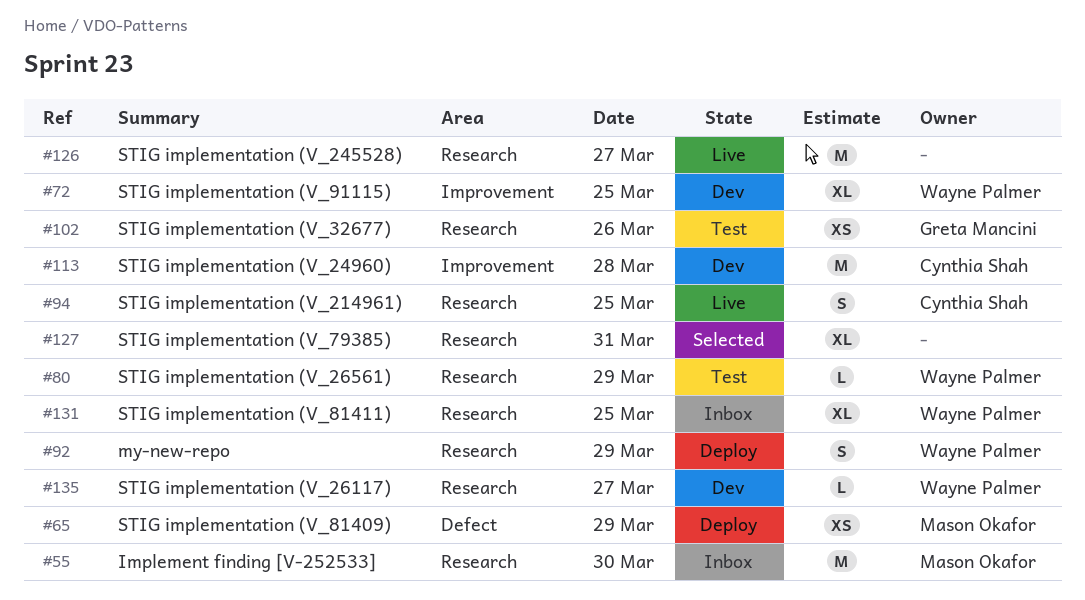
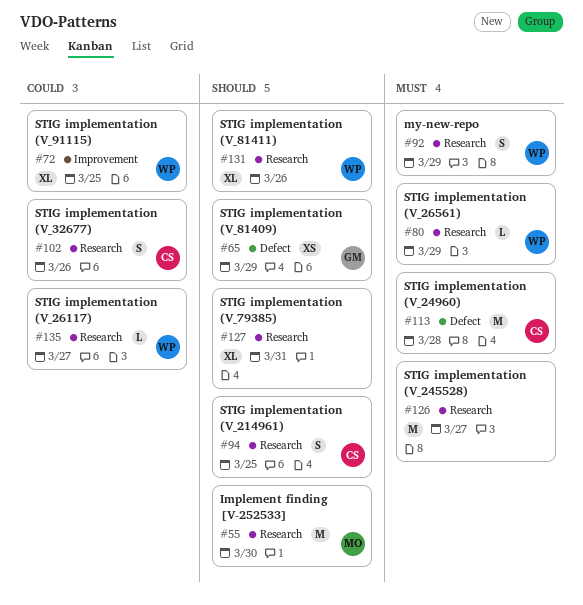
#65, owner: Mason Okafor -> Greta Mancini
#102, owner: Greta Mancini -> Cynthia Shah
#102, estimate: XS -> S
#113, label: Improvement -> Defect
#131, day: Mar 25 -> Mar 26

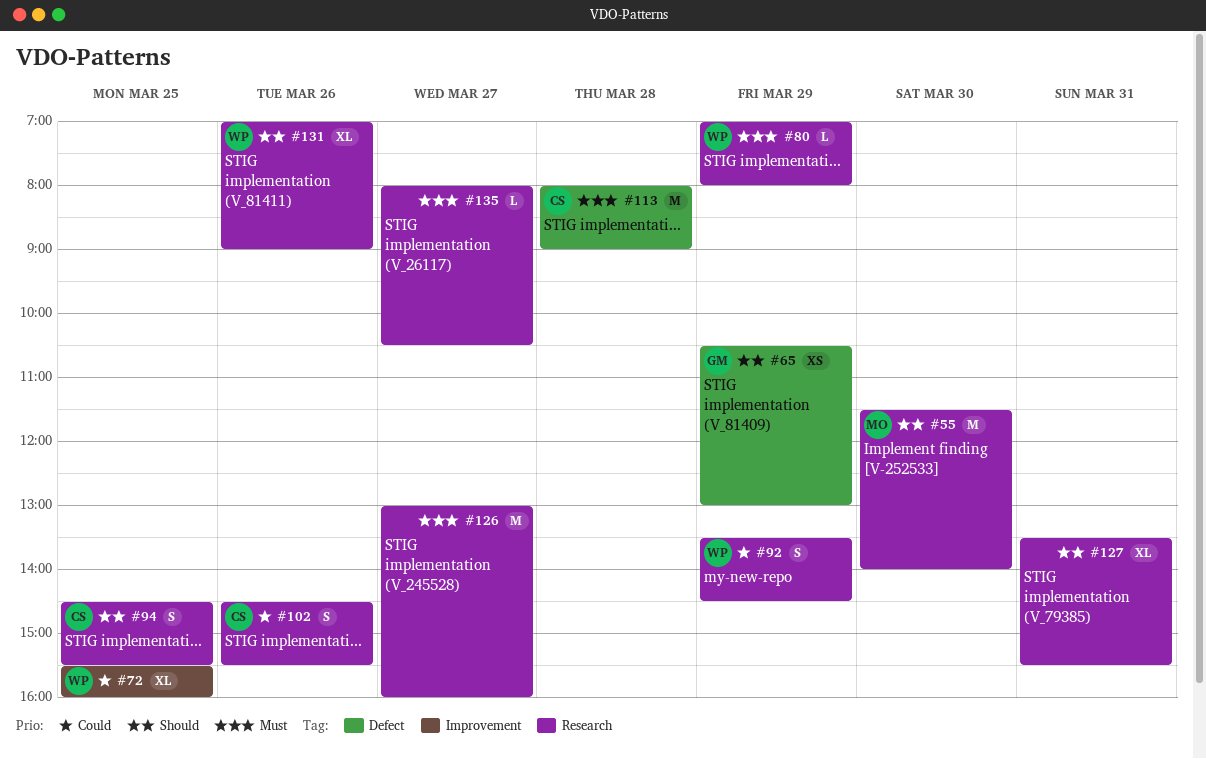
#92, priority: Must -> Could
#135, owner: WP -> none
#135, priority: Could -> Must

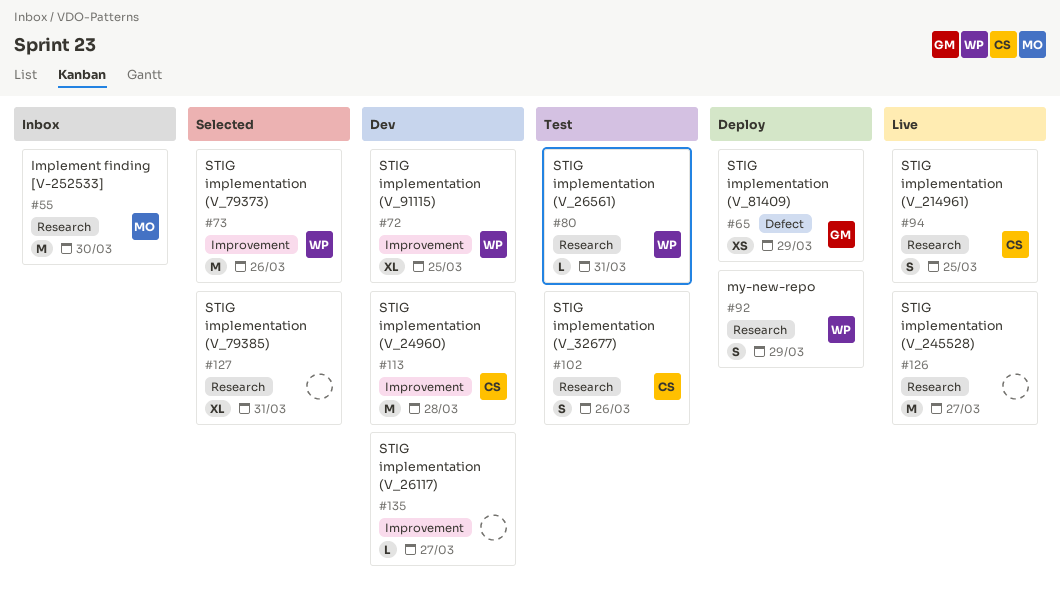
#73: none -> present
#80, day: Mar 29 -> Mar 31
#113, label: Defect -> Improvement
#131: present -> none
#135, label: Research -> Improvement

